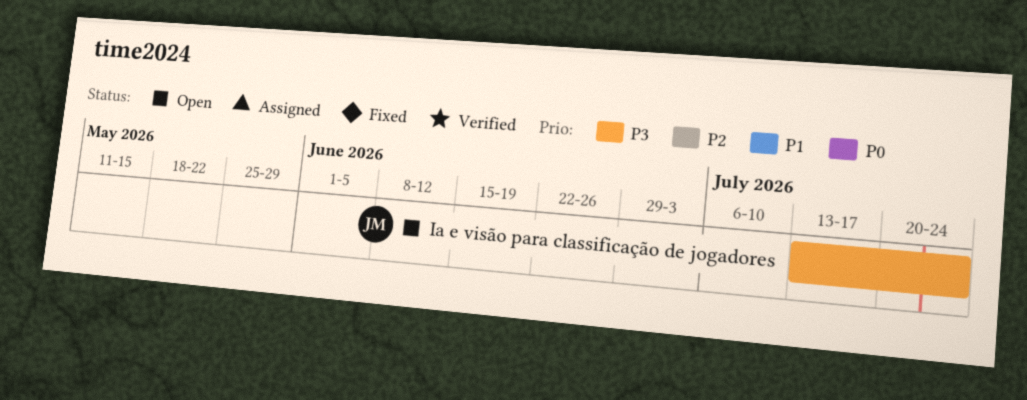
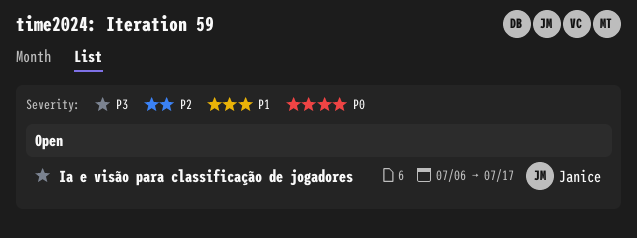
Ia e visão para classificação de jogadores, start: Jul 13 -> Jul 6
Ia e visão para classificação de jogadores, due: Jul 24 -> Jul 17

